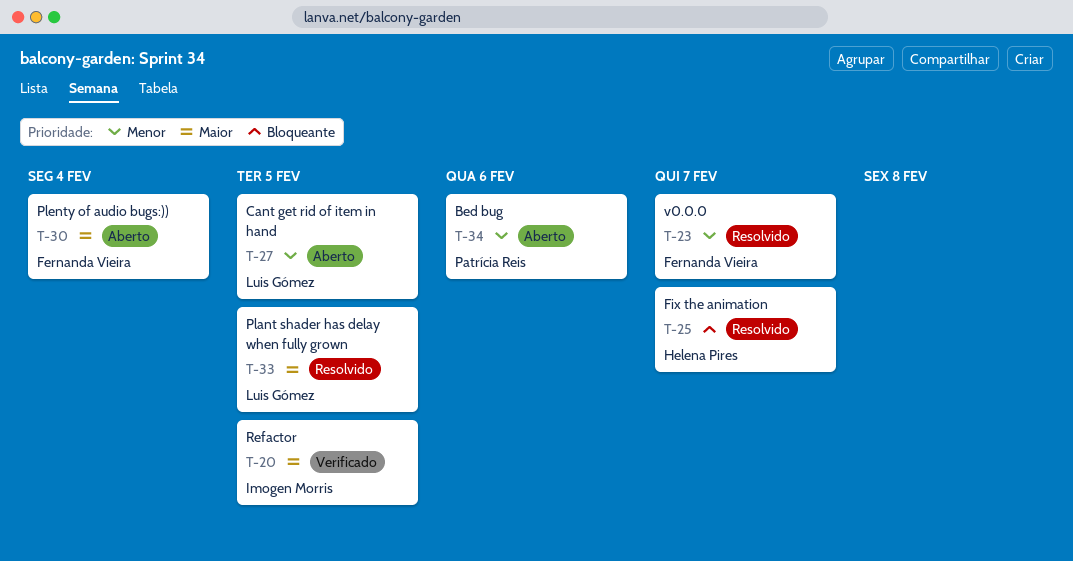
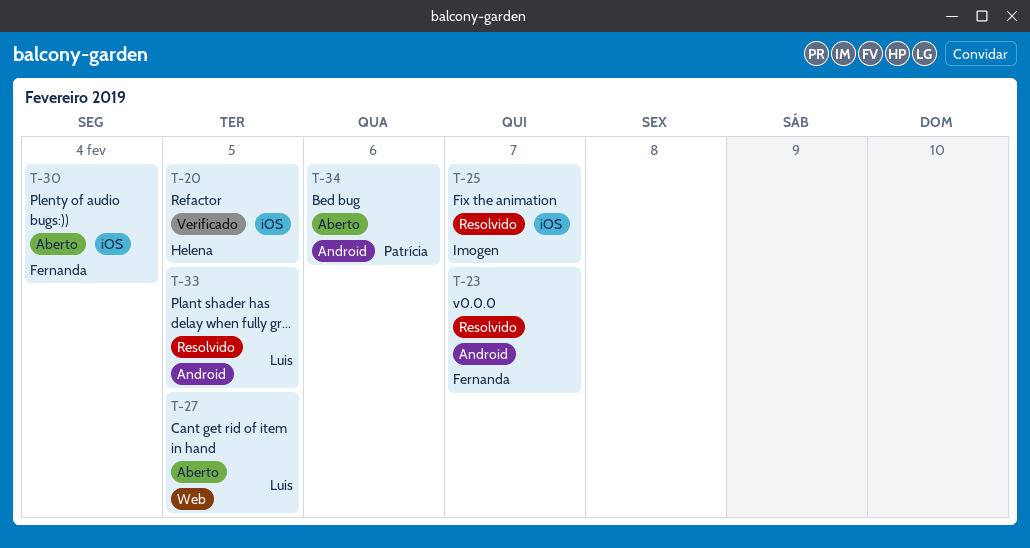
T-20, owner: Imogen Morris -> Helena Pires
T-25, owner: Helena Pires -> Imogen Morris

